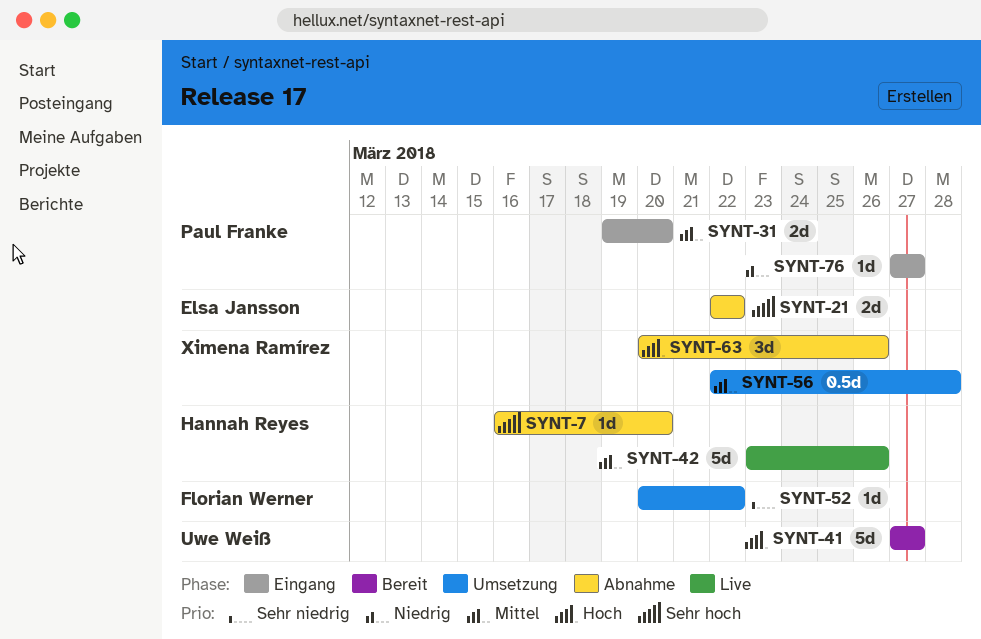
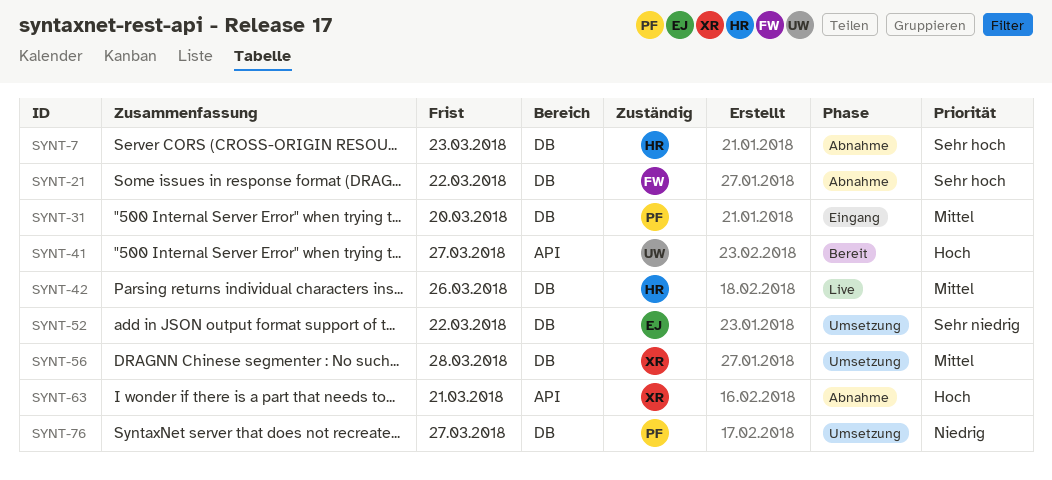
SYNT-7, due: Mar 20 -> Mar 23
SYNT-21, owner: Elsa Jansson -> Florian Werner
SYNT-52, owner: Florian Werner -> Elsa Jansson
SYNT-63, due: Mar 26 -> Mar 21
SYNT-76, status: Eingang -> Umsetzung

